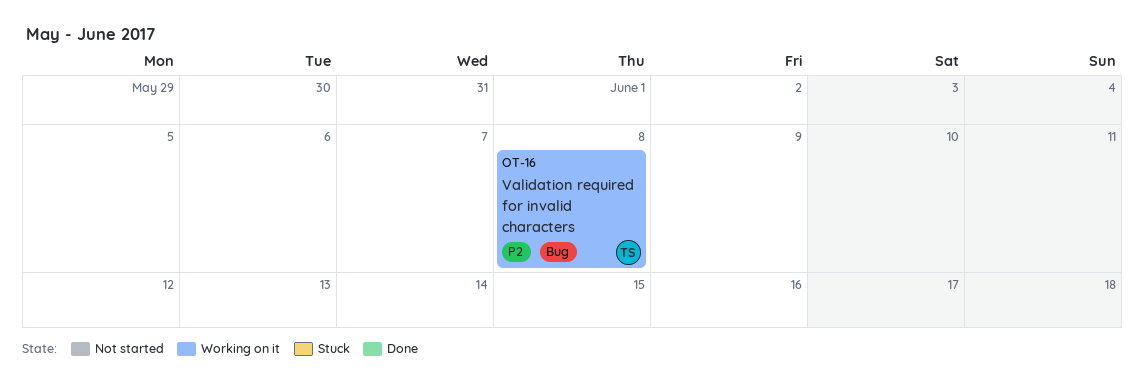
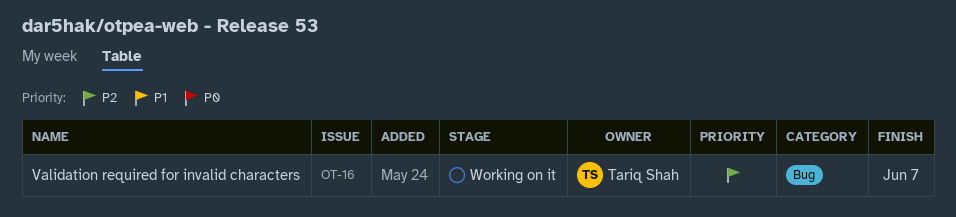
OT-16, due: Jun 8 -> Jun 7

